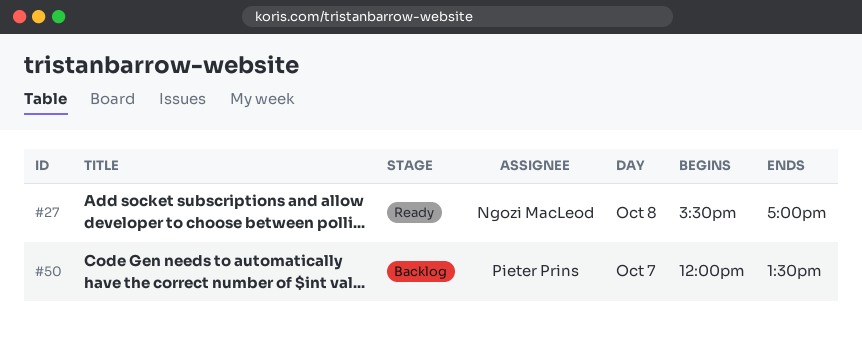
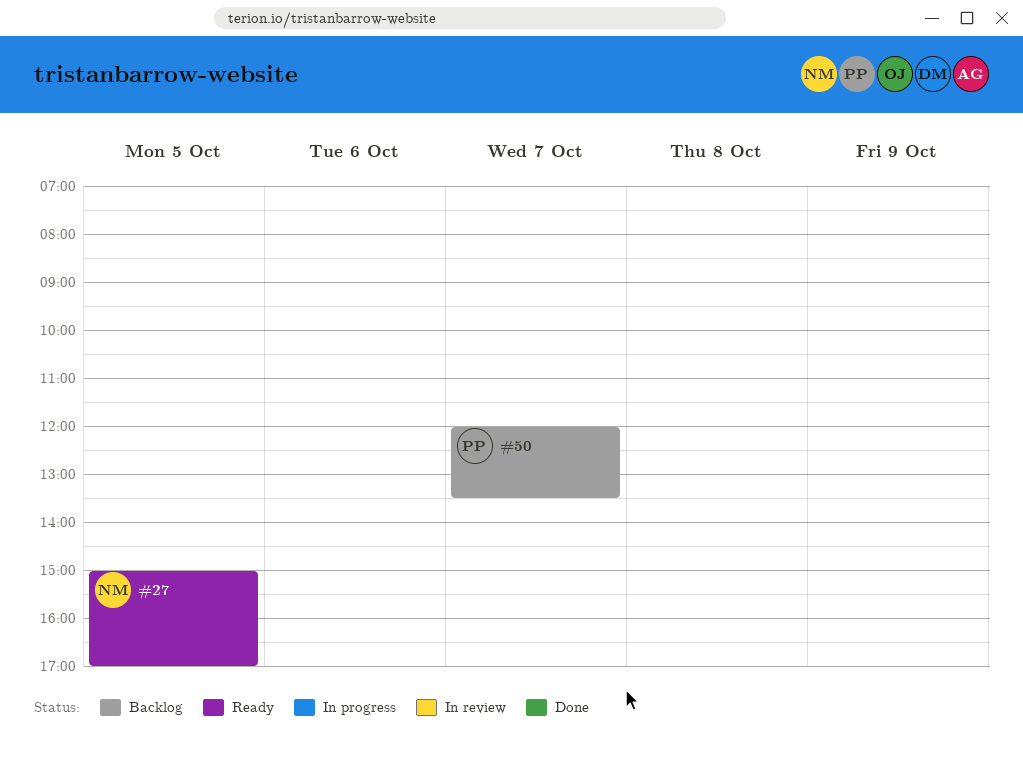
#27, day: Oct 8 -> Oct 5
#27, begins: 15:30 -> 15:00

